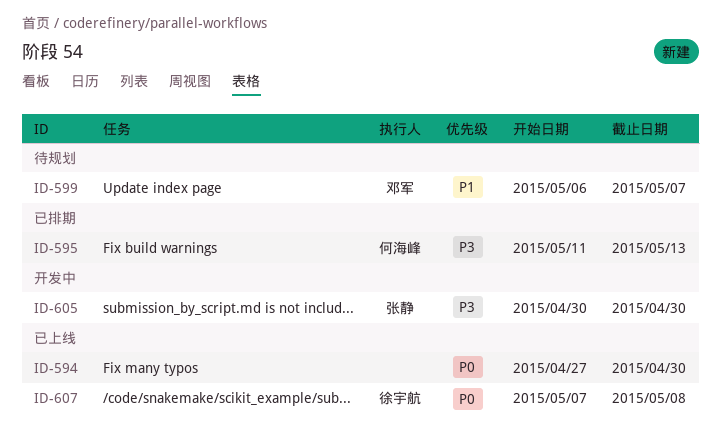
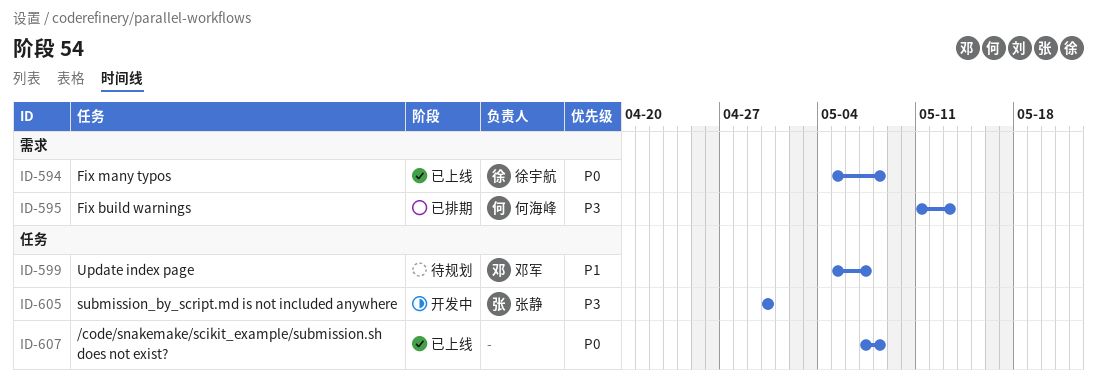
ID-594, owner: none -> 徐宇航
ID-594, start: Apr 27 -> May 5
ID-594, due: Apr 30 -> May 8
ID-599, start: May 6 -> May 5
ID-607, owner: 徐宇航 -> none

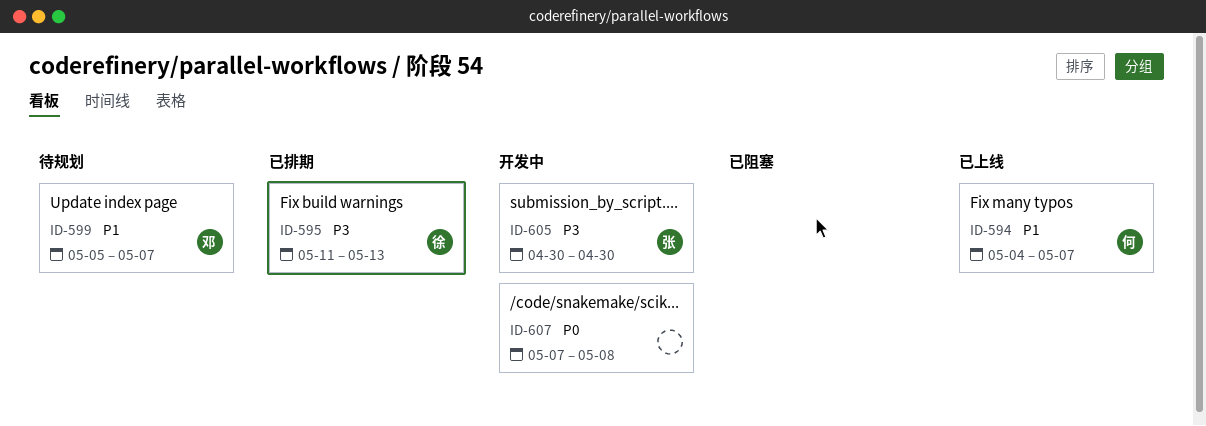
ID-594, owner: 徐宇航 -> 何海峰
ID-594, priority: P0 -> P1
ID-594, start: May 5 -> May 4
ID-594, due: May 8 -> May 7
ID-595, owner: 何海峰 -> 徐宇航
ID-607, status: 已上线 -> 开发中

